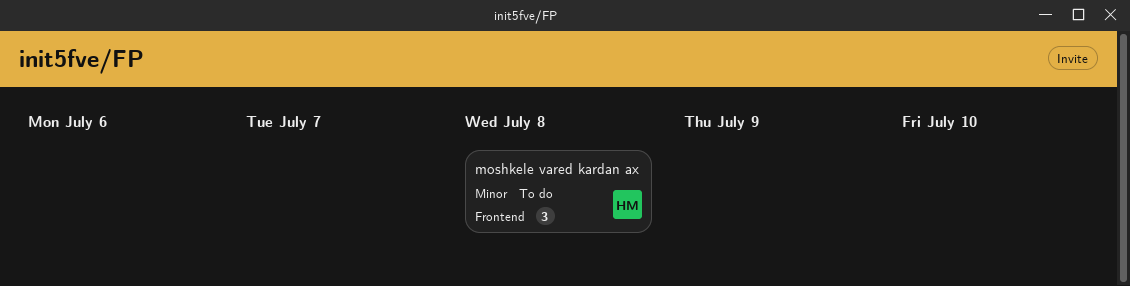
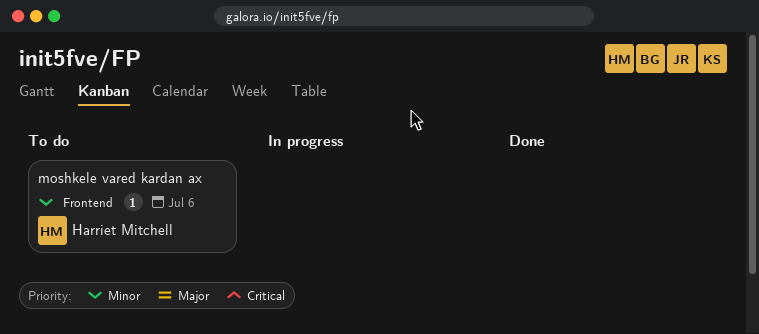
moshkele vared kardan ax, estimate: 3 -> 1
moshkele vared kardan ax, due: Jul 8 -> Jul 6

